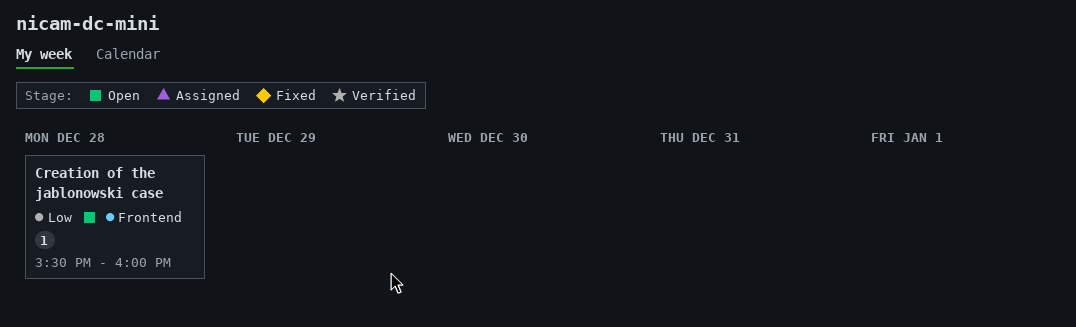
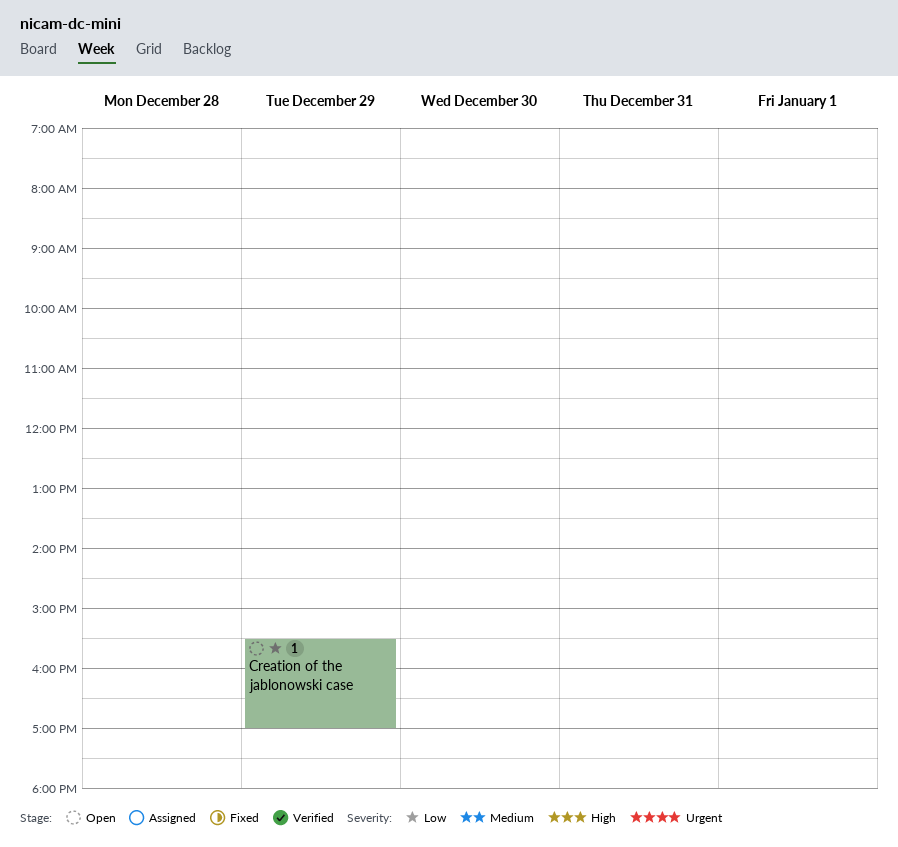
Creation of the jablonowski case, day: Dec 28 -> Dec 29
Creation of the jablonowski case, ends: 16:00 -> 17:00

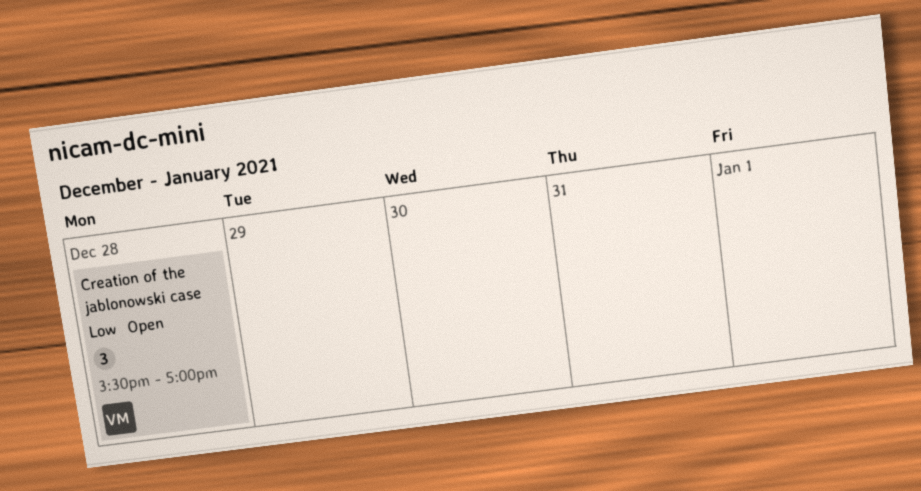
Creation of the jablonowski case, estimate: 1 -> 3
Creation of the jablonowski case, day: Dec 29 -> Dec 28

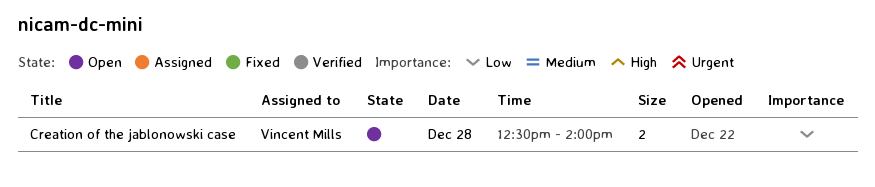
Creation of the jablonowski case, estimate: 3 -> 2
Creation of the jablonowski case, begins: 15:30 -> 12:30
Creation of the jablonowski case, ends: 17:00 -> 14:00

